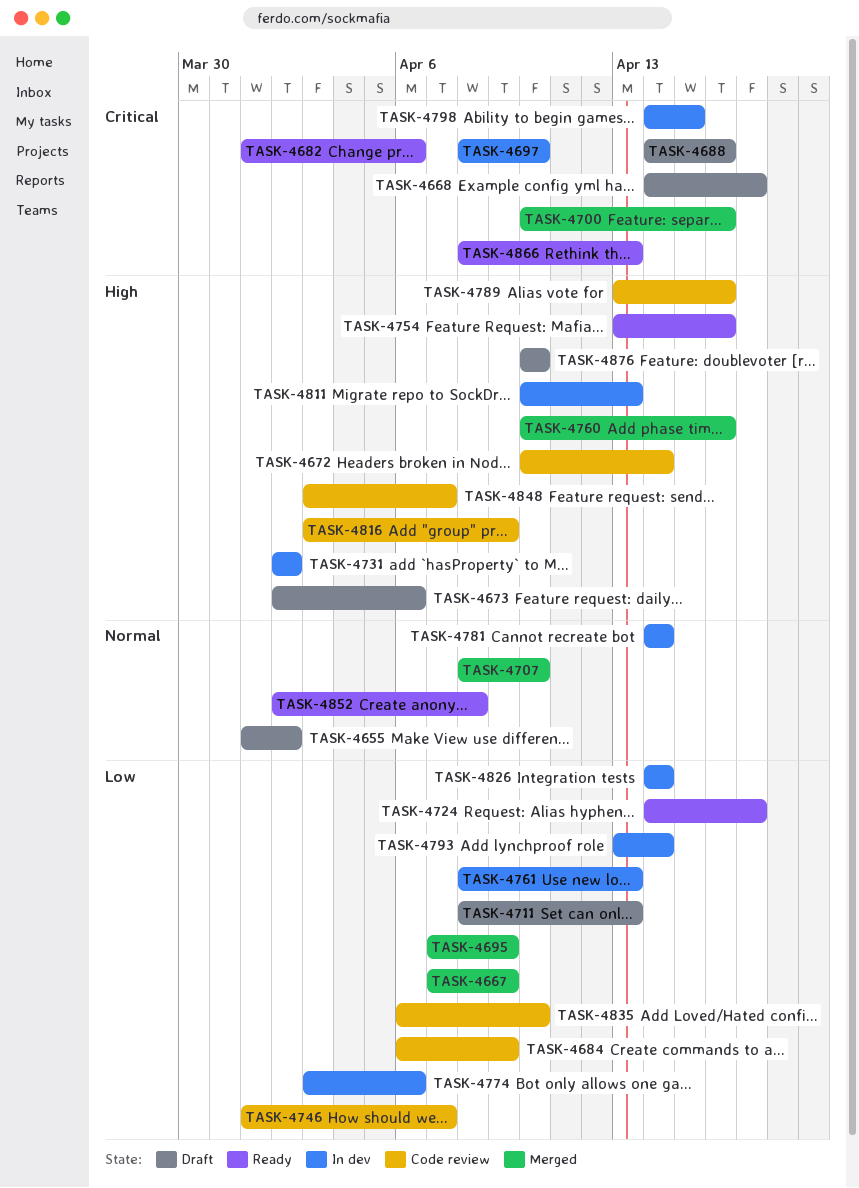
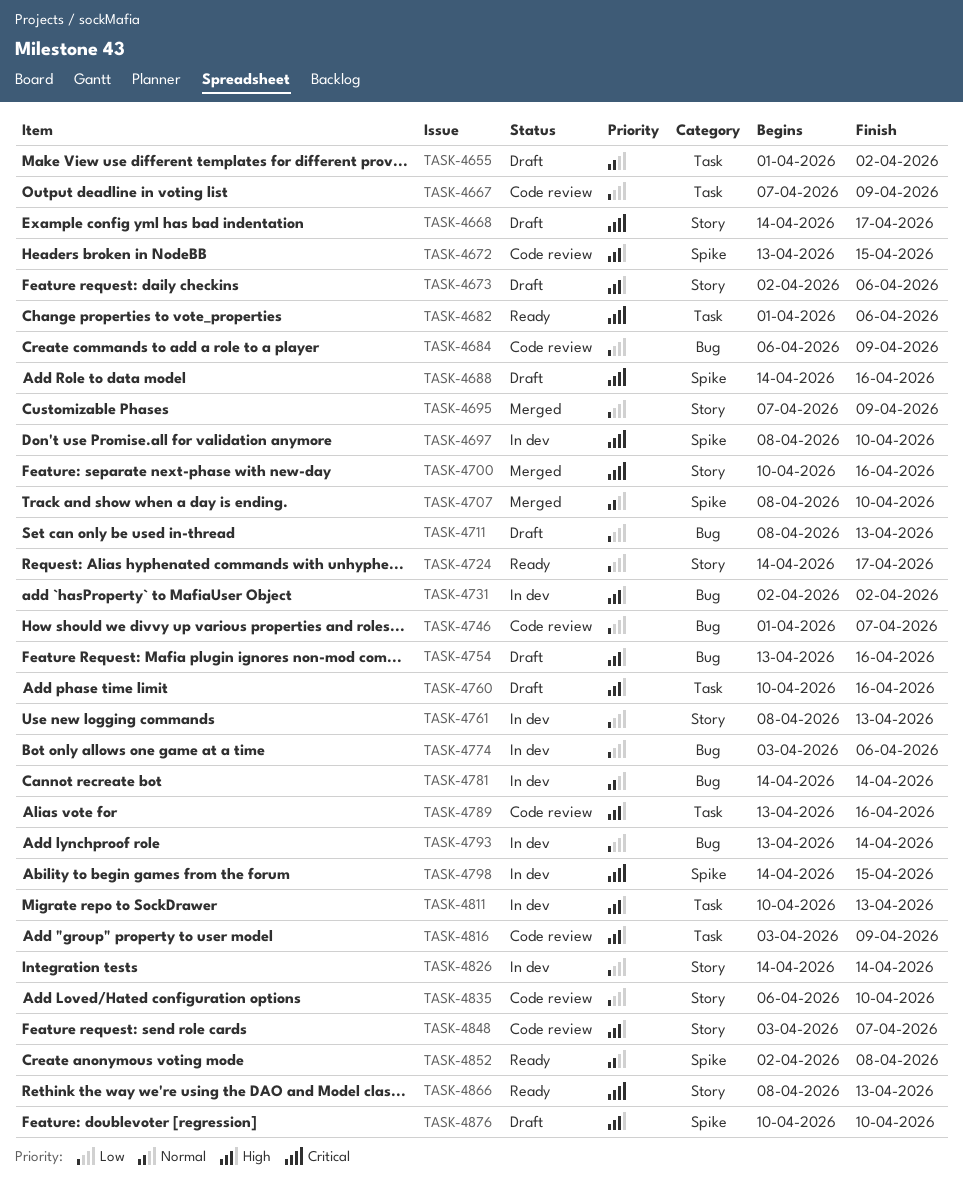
TASK-4667, status: Merged -> Code review
TASK-4672, start: Apr 10 -> Apr 13
TASK-4672, due: Apr 14 -> Apr 15
TASK-4754, status: Ready -> Draft
TASK-4760, status: Merged -> Draft

